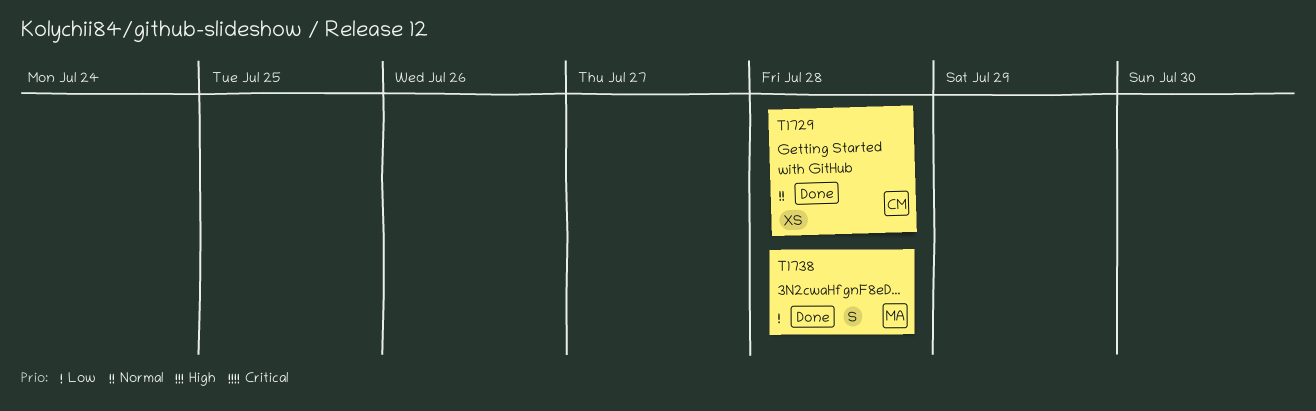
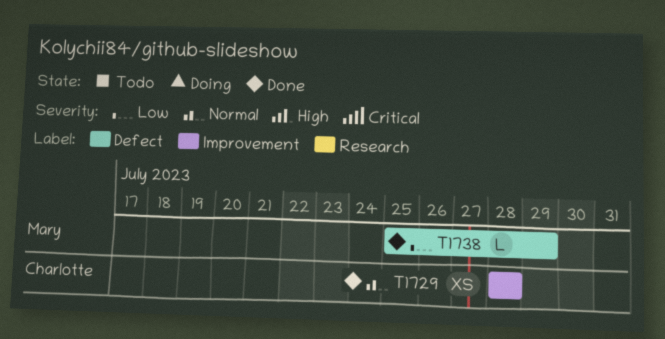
T1738, estimate: S -> L
T1738, due: Jul 28 -> Jul 29

